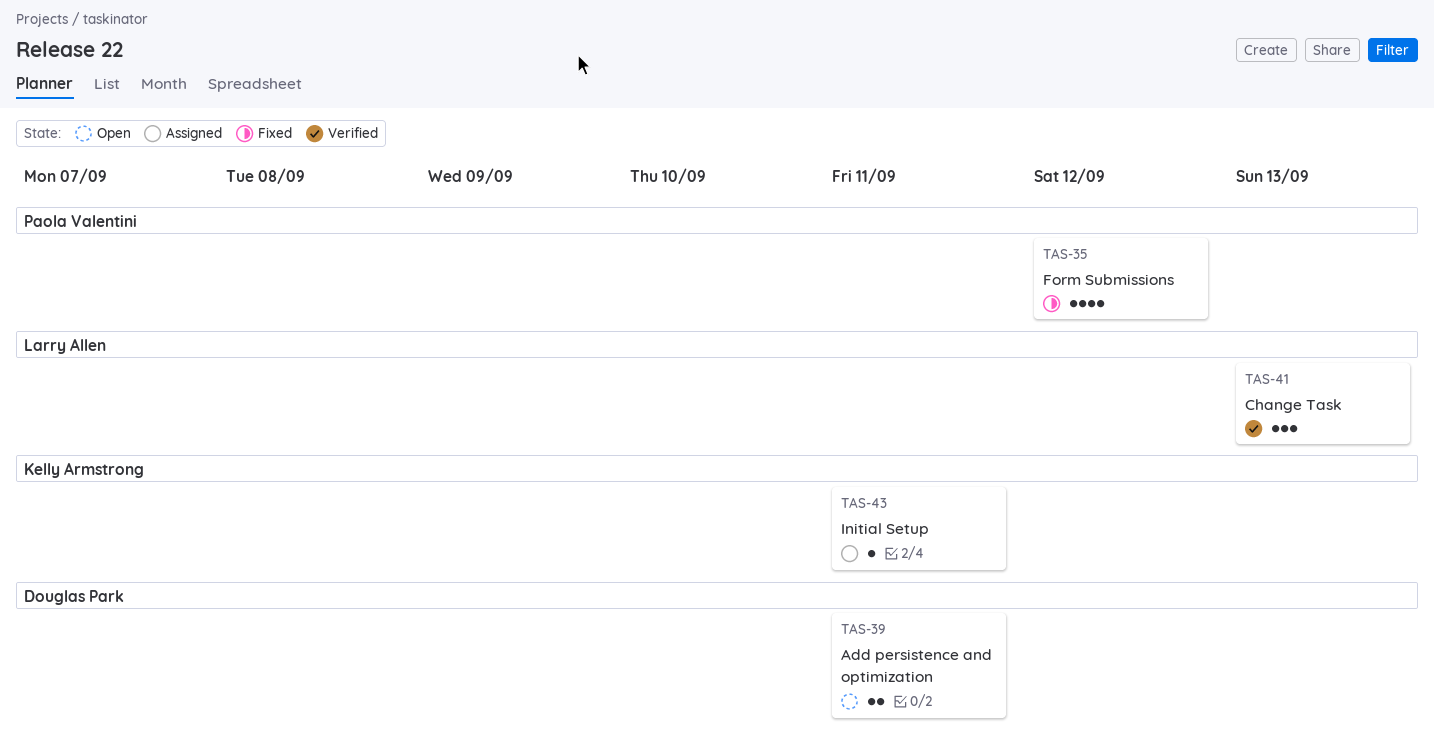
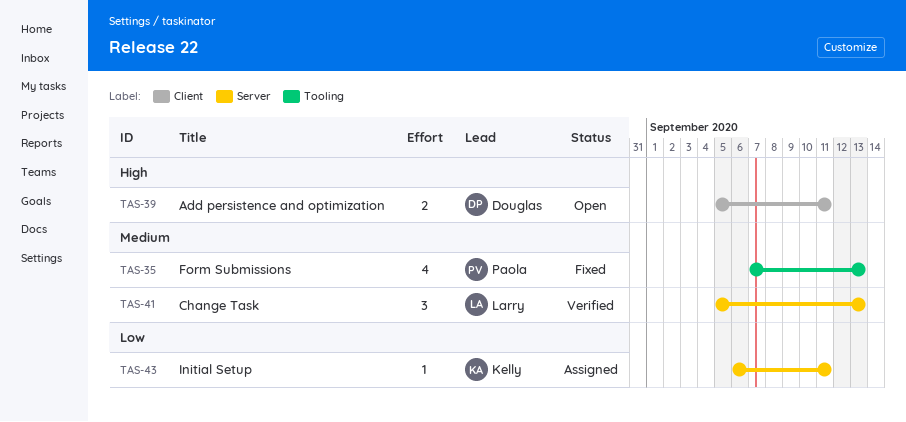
TAS-35, due: Sep 12 -> Sep 13

